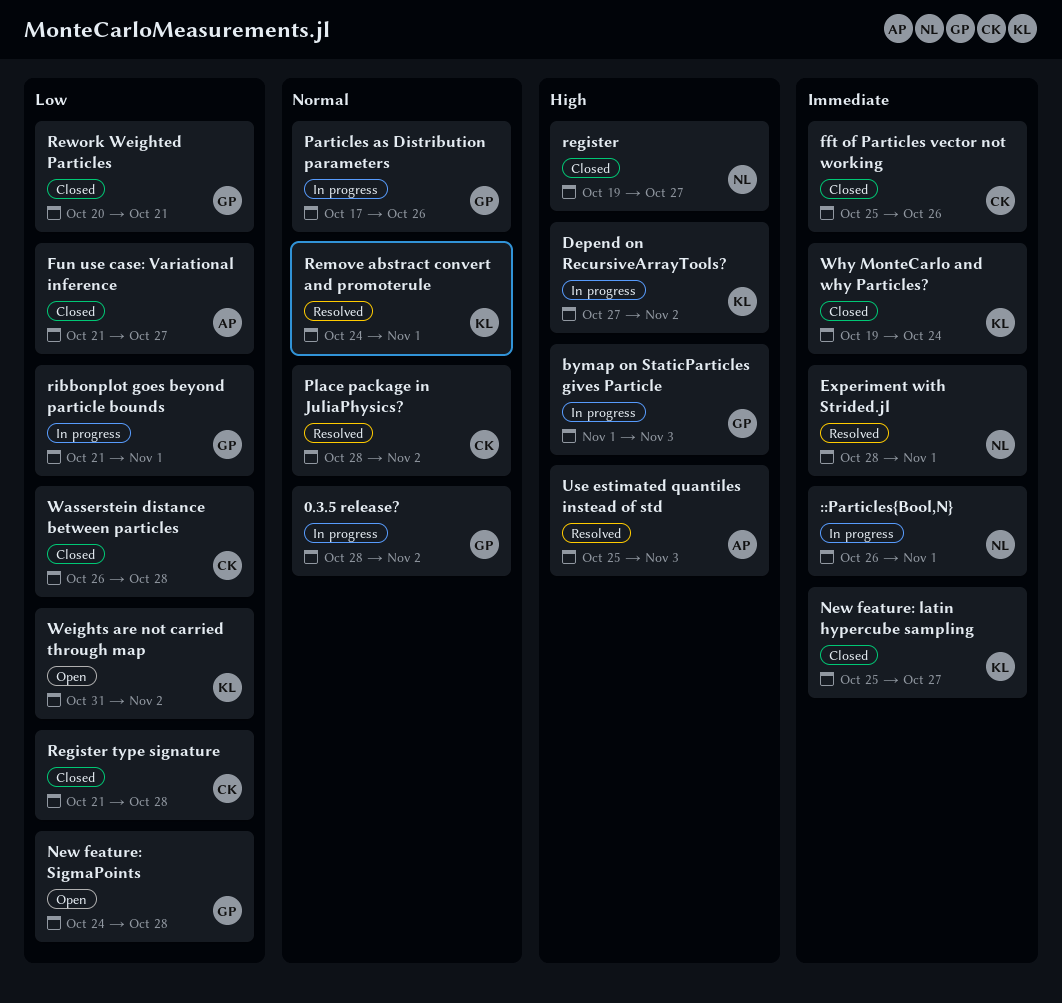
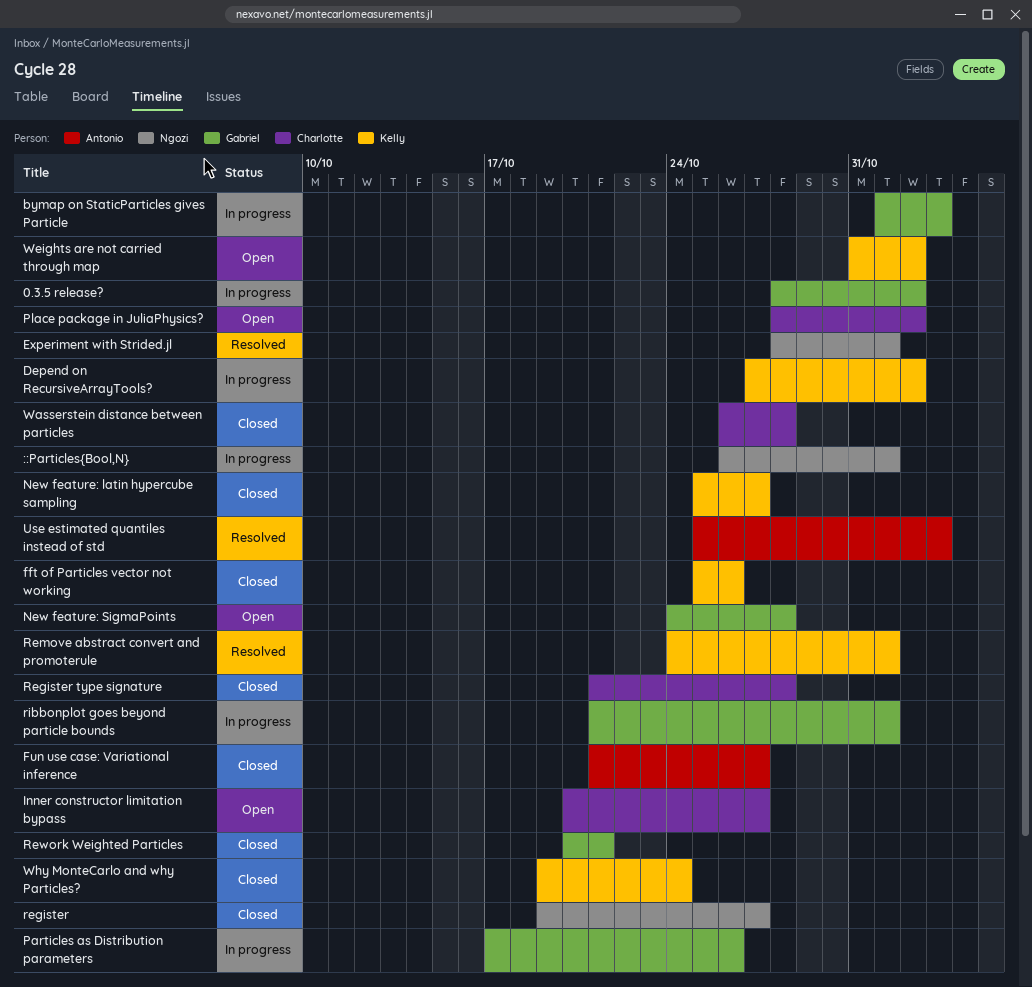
fft of Particles vector not working, owner: Charlotte -> Kelly
Inner constructor limitation bypass: none -> present
Place package in JuliaPhysics?, status: Resolved -> Open

